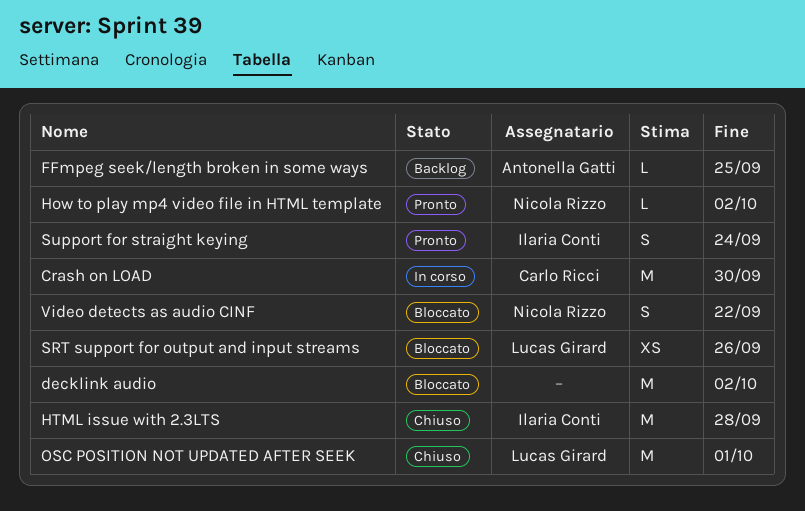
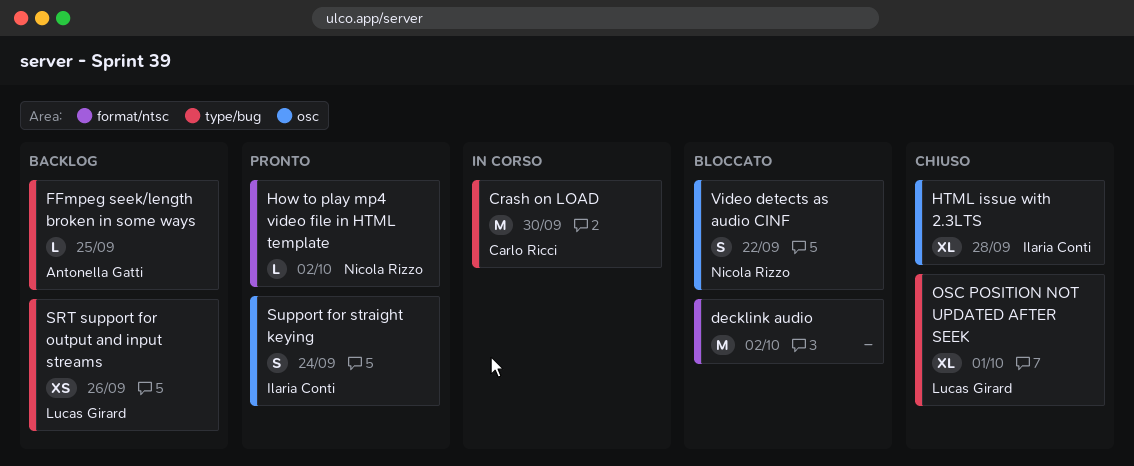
HTML issue with 2.3LTS, estimate: M -> XL
OSC POSITION NOT UPDATED AFTER SEEK, estimate: M -> XL
SRT support for output and input streams, status: Bloccato -> Backlog

